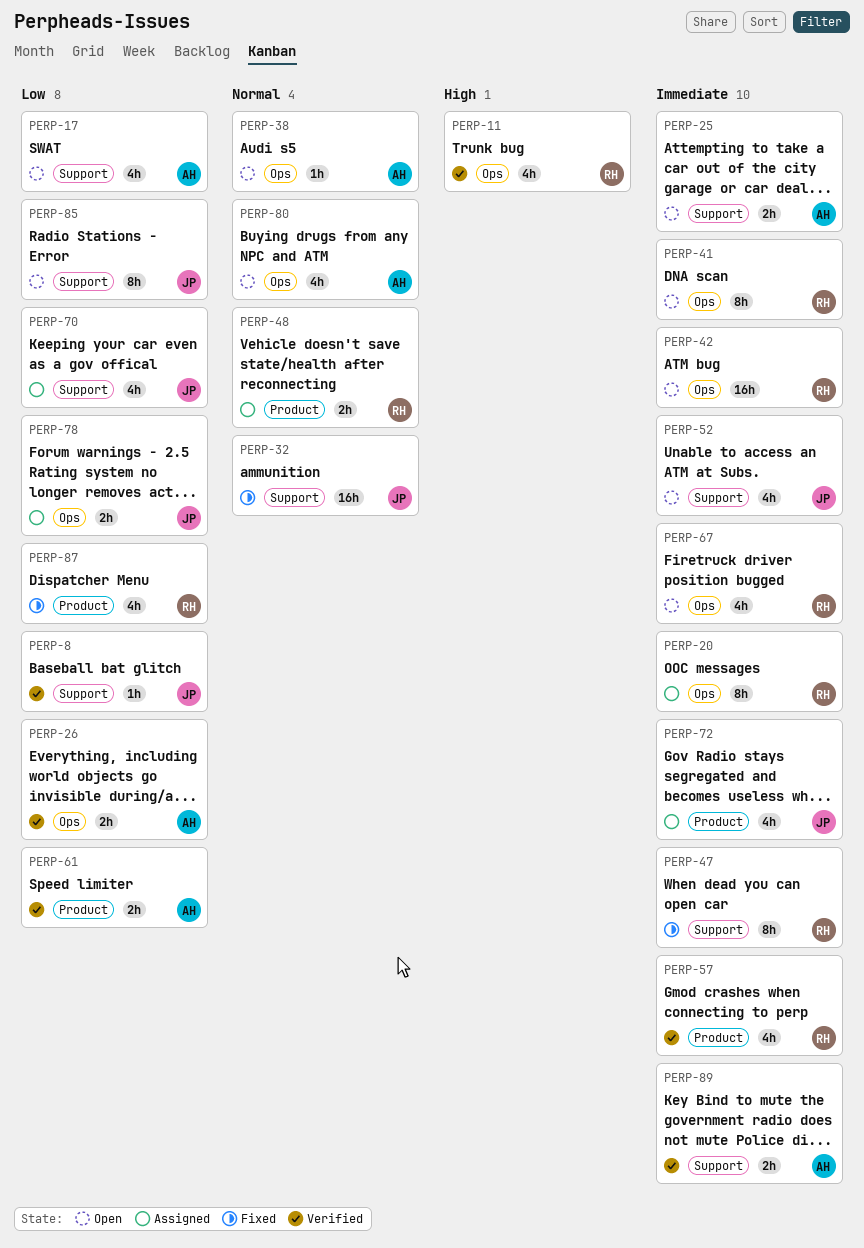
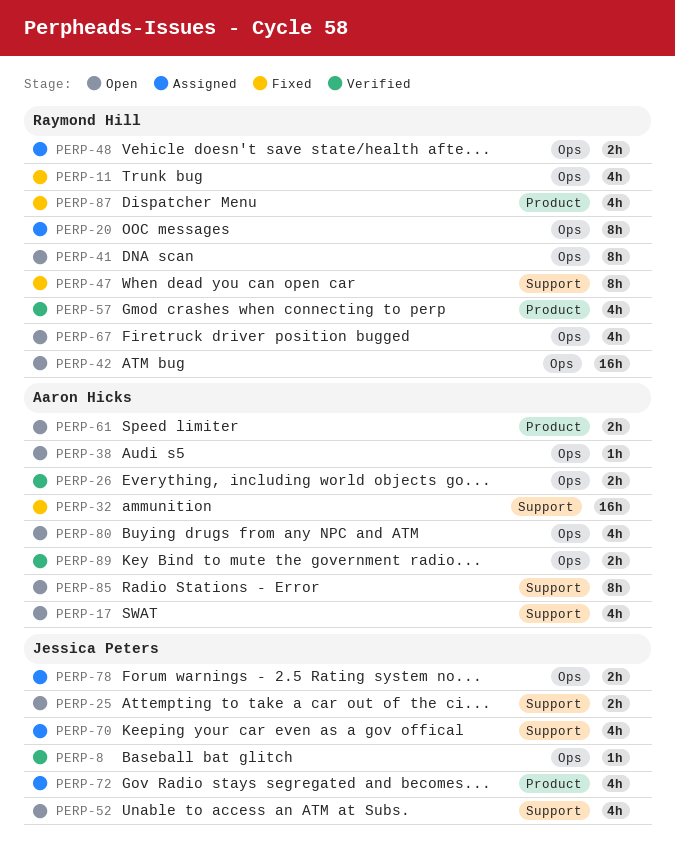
PERP-8, label: Support -> Ops
PERP-11, status: Verified -> Fixed
PERP-25, owner: Aaron Hicks -> Jessica Peters
PERP-32, owner: Jessica Peters -> Aaron Hicks
PERP-48, label: Product -> Ops
PERP-61, status: Verified -> Open
PERP-85, owner: Jessica Peters -> Aaron Hicks
PERP-89, label: Support -> Ops

